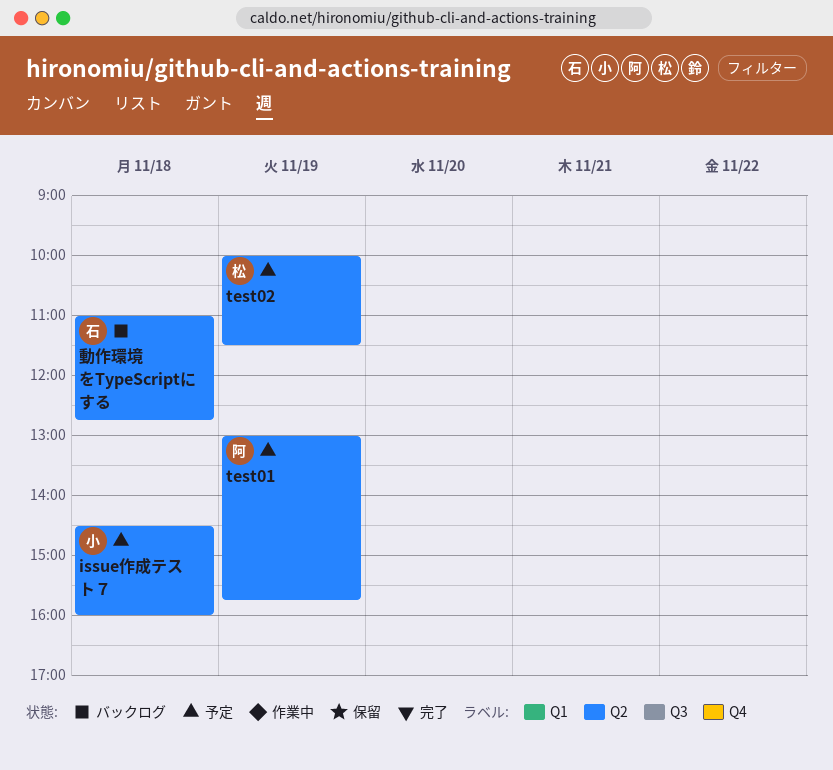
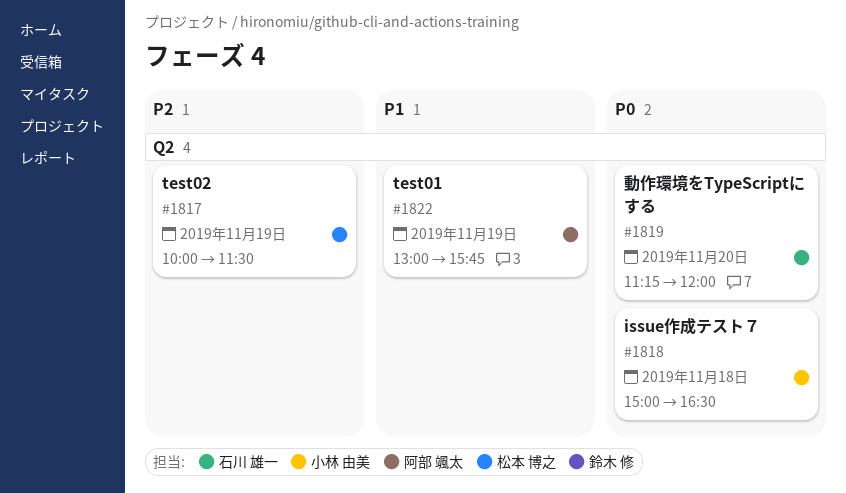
issue作成テスト７, begins: 14:30 -> 15:00
issue作成テスト７, ends: 16:00 -> 16:30
動作環境をTypeScriptにする, day: Nov 18 -> Nov 20
動作環境をTypeScriptにする, begins: 11:00 -> 11:15
動作環境をTypeScriptにする, ends: 12:45 -> 12:00

